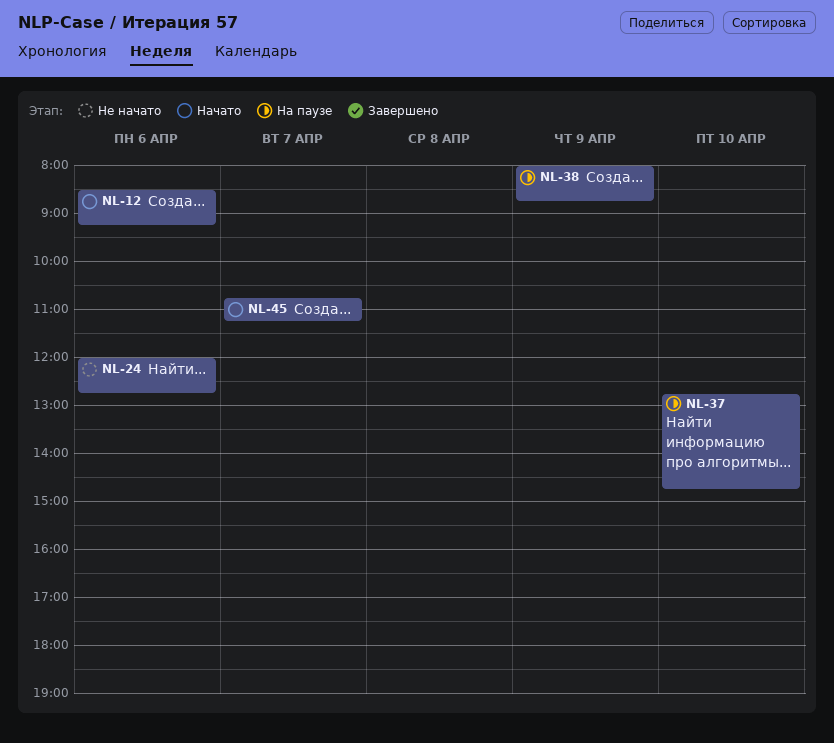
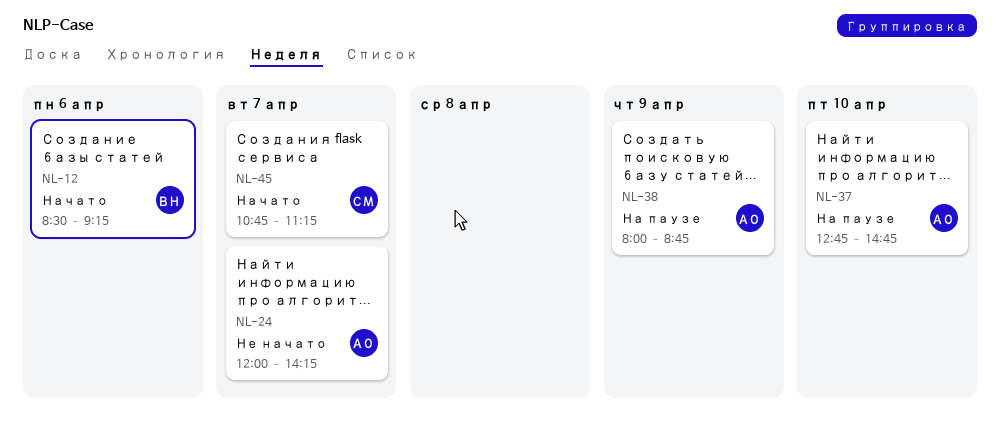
NL-24, day: Apr 6 -> Apr 7
NL-24, ends: 12:45 -> 14:15

